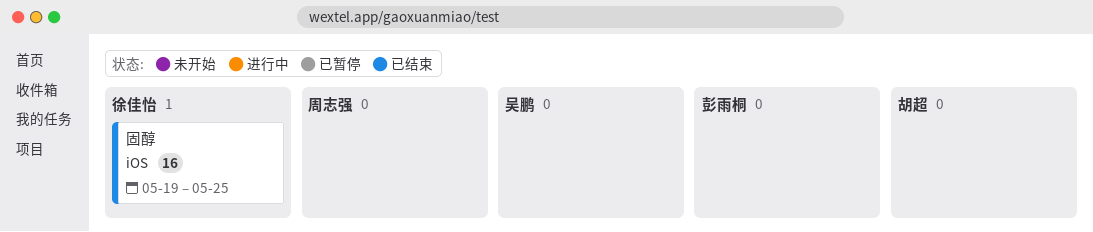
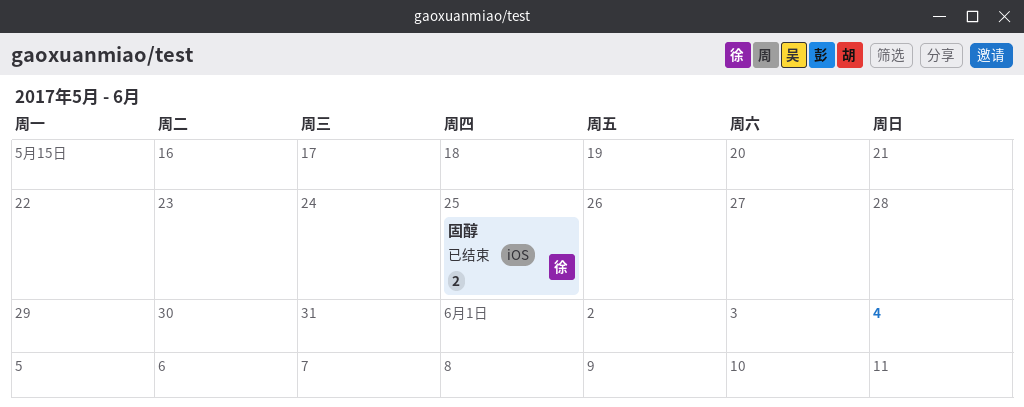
固醇, estimate: 16 -> 2

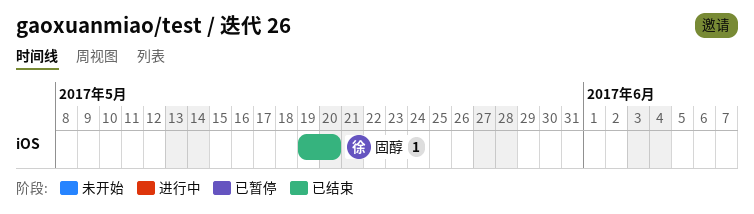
固醇, estimate: 2 -> 1
固醇, due: May 25 -> May 20

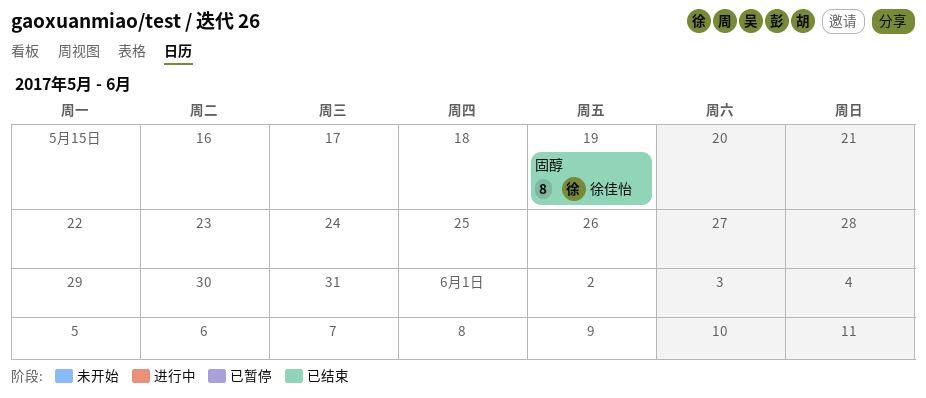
固醇, estimate: 1 -> 8
固醇, due: May 20 -> May 19

